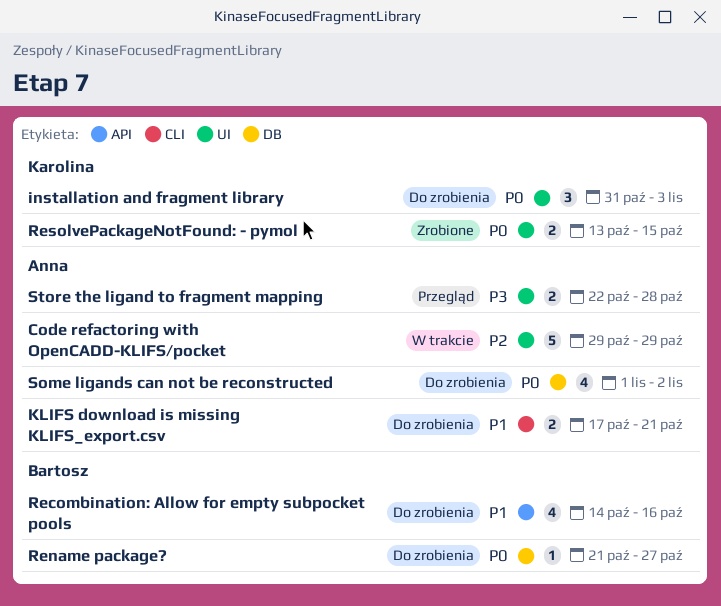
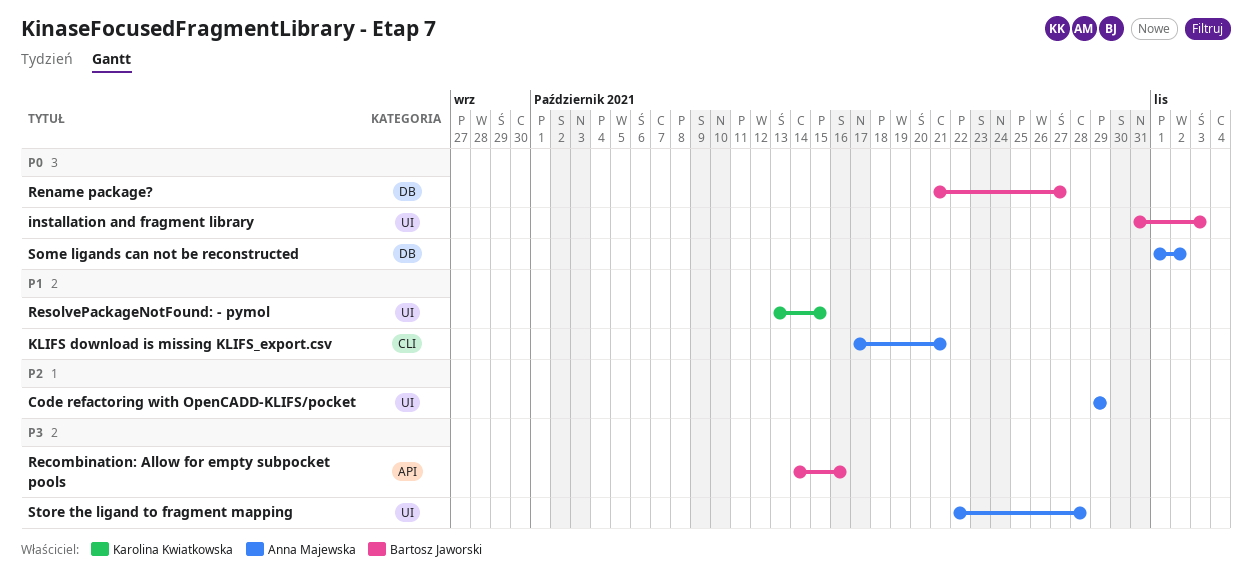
installation and fragment library, owner: Karolina Kwiatkowska -> Bartosz Jaworski
Recombination: Allow for empty subpocket pools, priority: P1 -> P3
ResolvePackageNotFound: - pymol, priority: P0 -> P1

